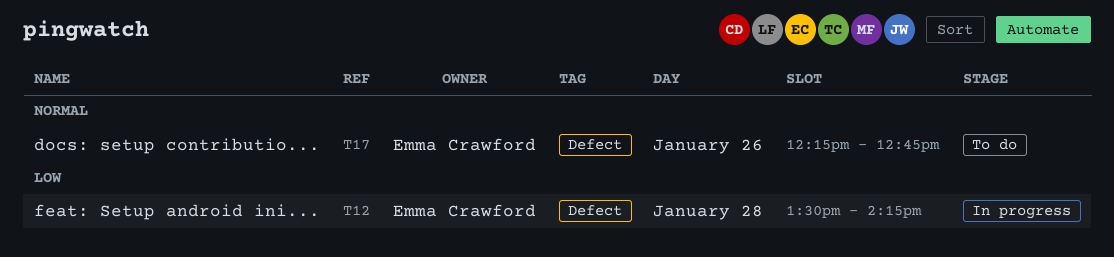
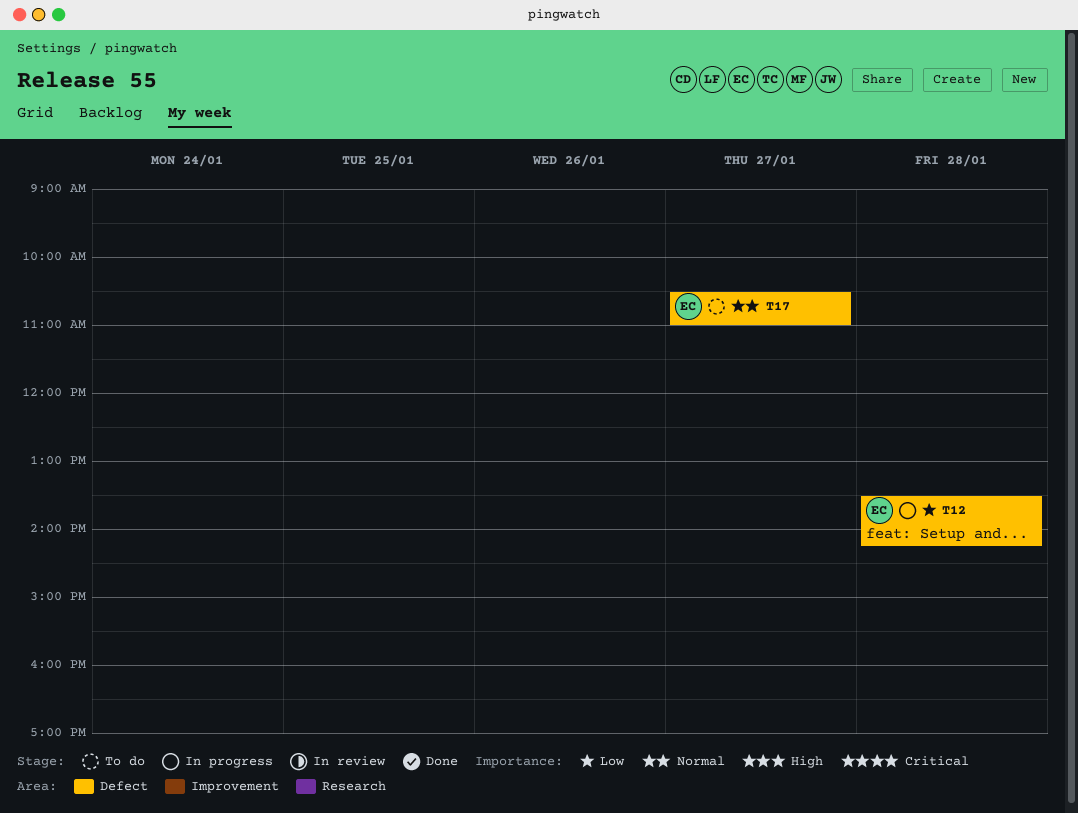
T17, day: Jan 26 -> Jan 27
T17, begins: 12:15 -> 10:30
T17, ends: 12:45 -> 11:00

